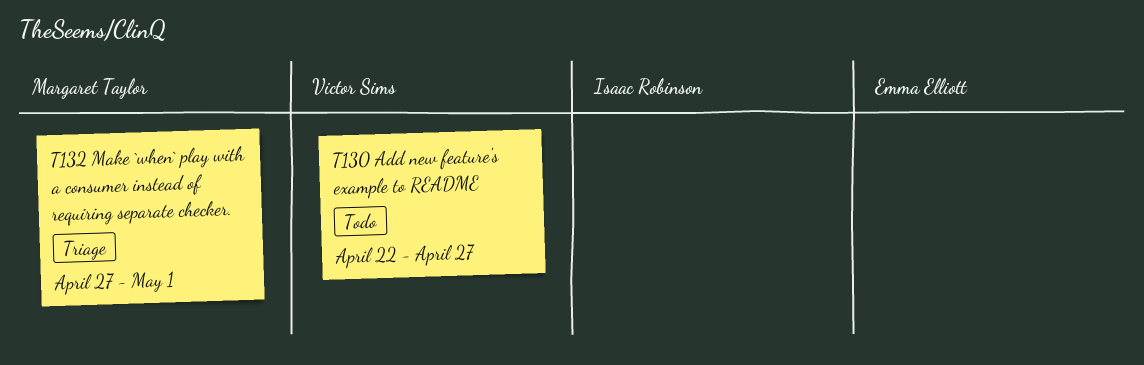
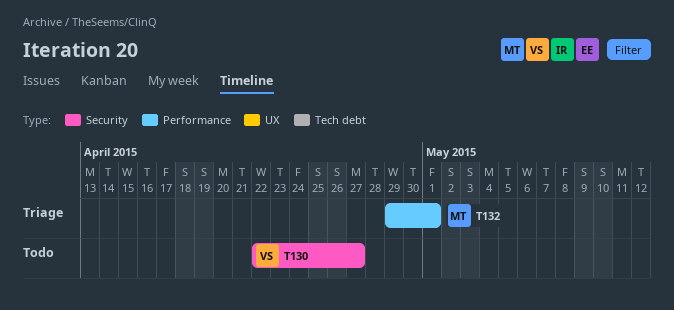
T132, start: Apr 27 -> Apr 29

